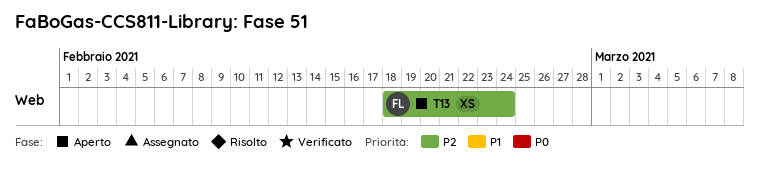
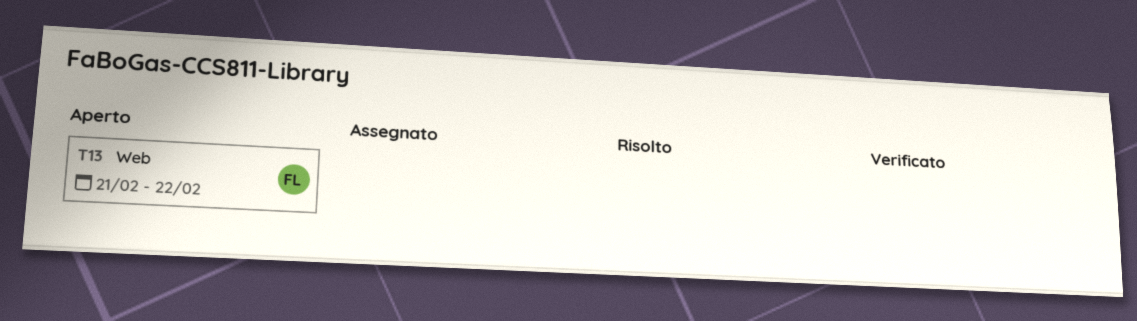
T13, start: Feb 18 -> Feb 21
T13, due: Feb 24 -> Feb 22

